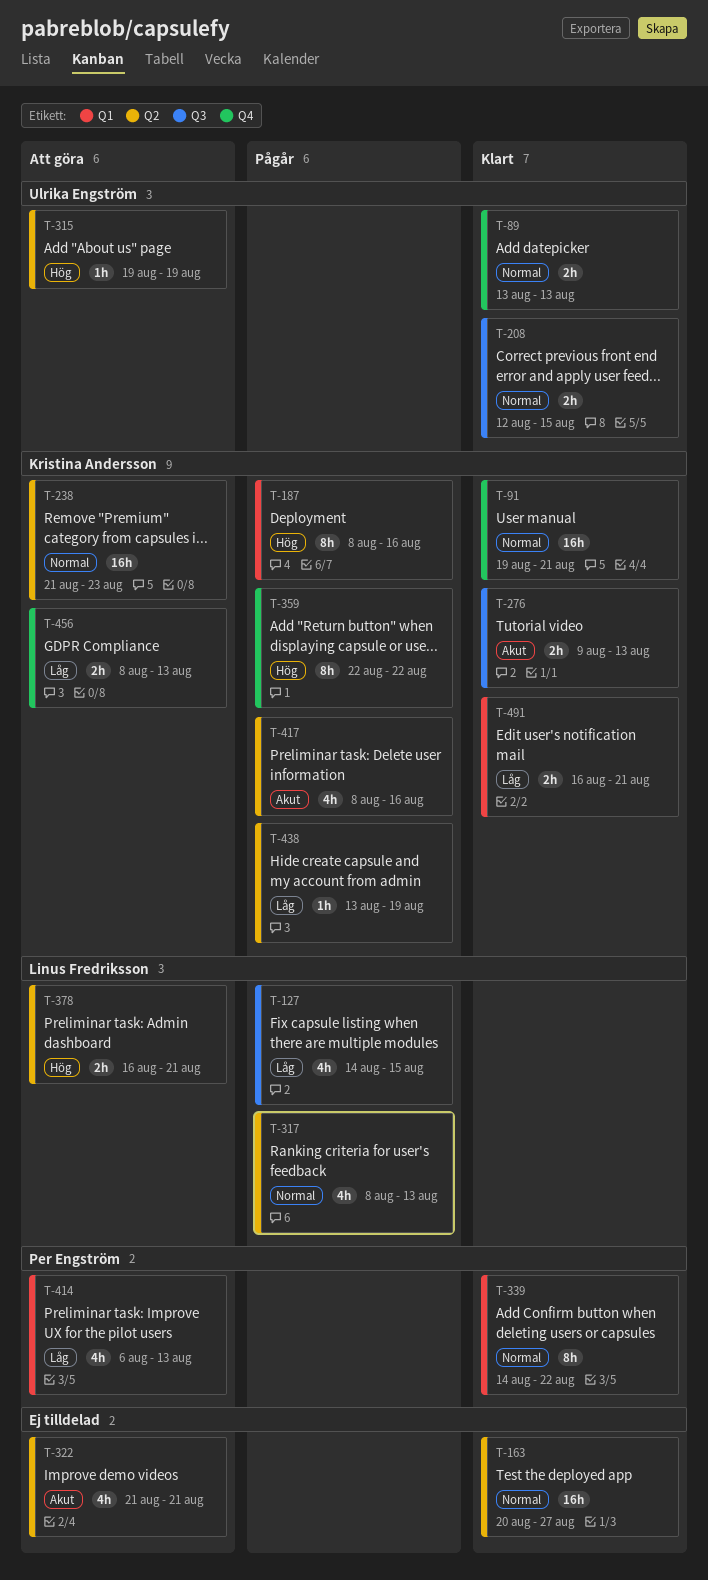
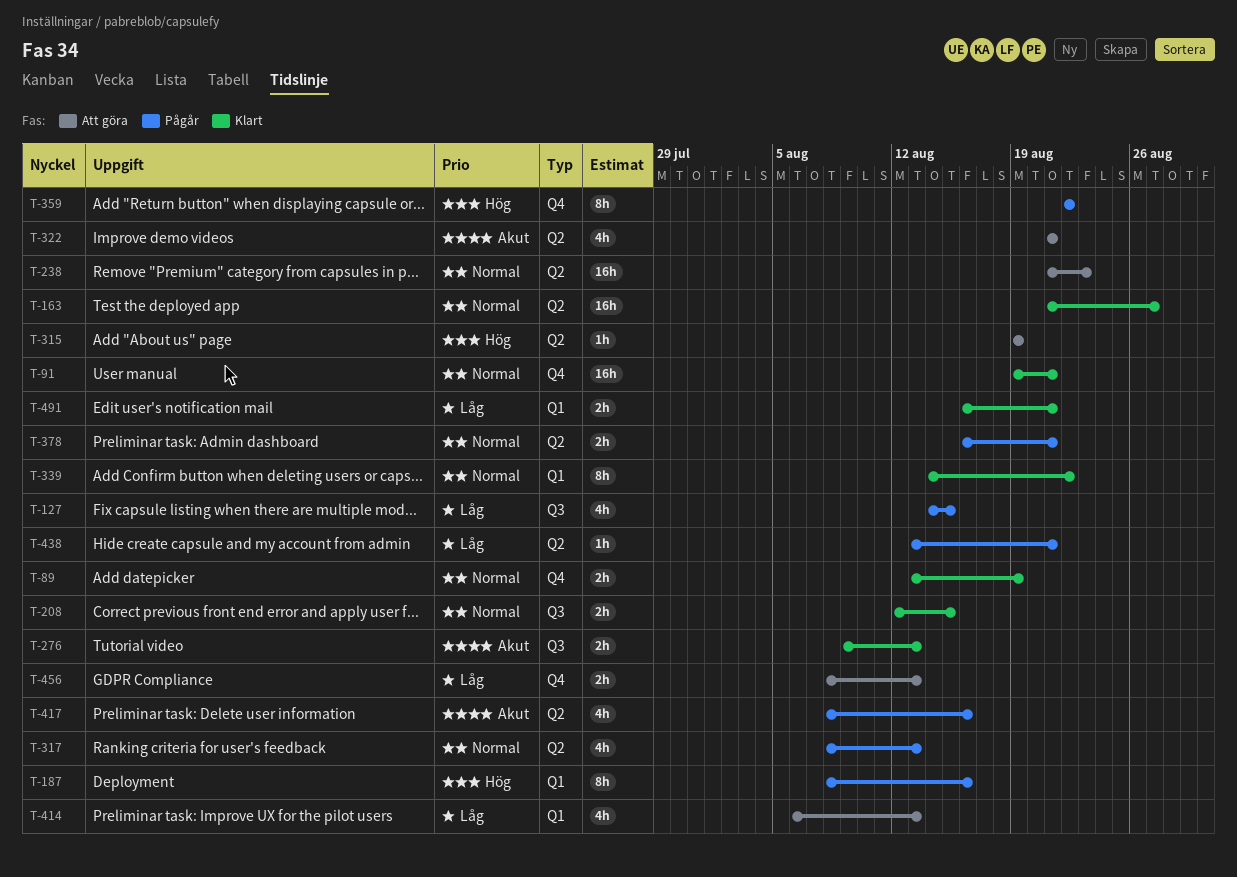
T-89, due: Aug 13 -> Aug 19
T-163, start: Aug 20 -> Aug 21
T-378, status: Att göra -> Pågår
T-378, priority: Hög -> Normal
T-438, due: Aug 19 -> Aug 21

